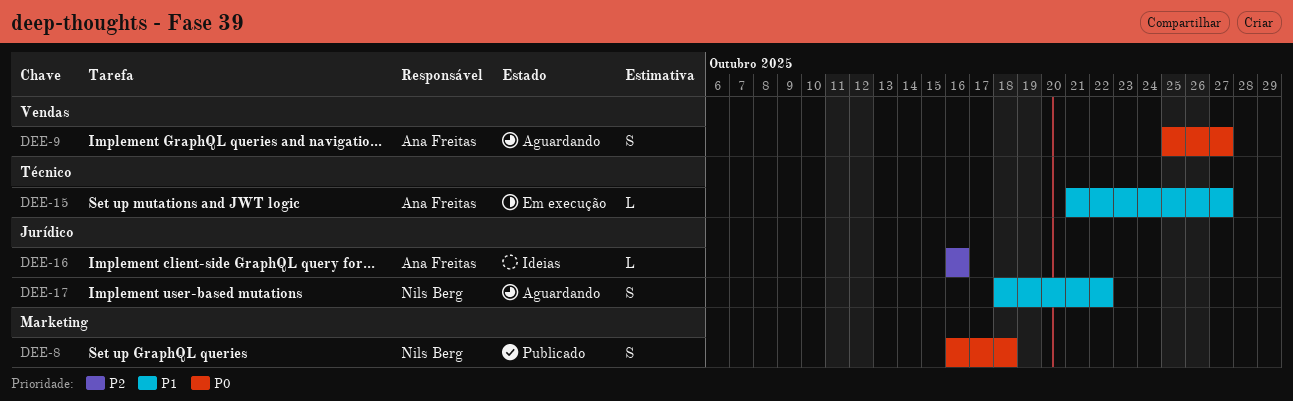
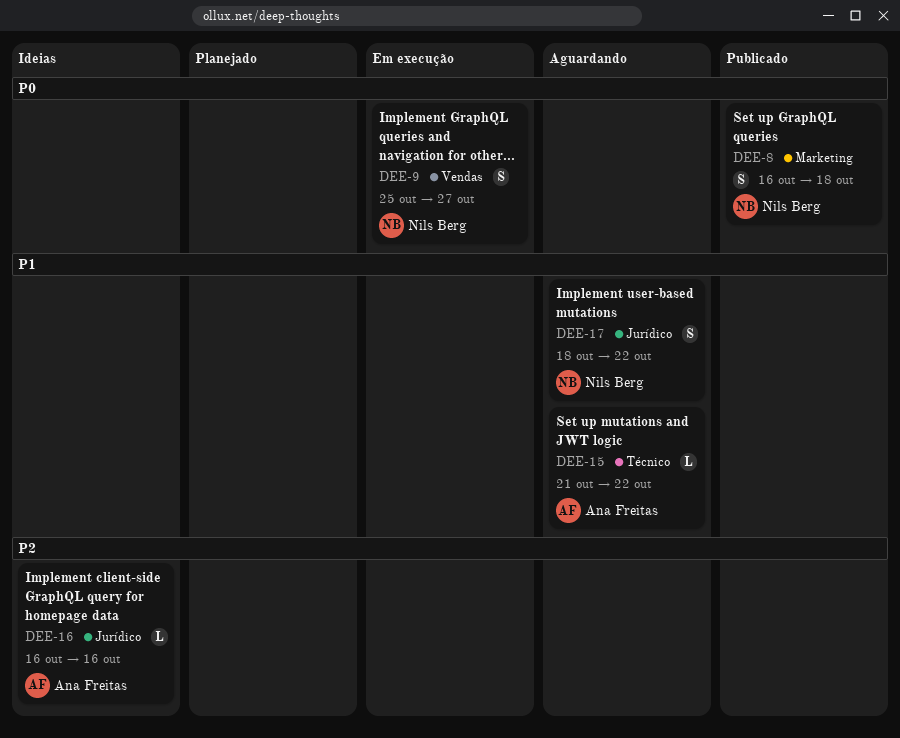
DEE-9, status: Aguardando -> Em execução
DEE-9, owner: Ana Freitas -> Nils Berg
DEE-15, status: Em execução -> Aguardando
DEE-15, due: Oct 27 -> Oct 22

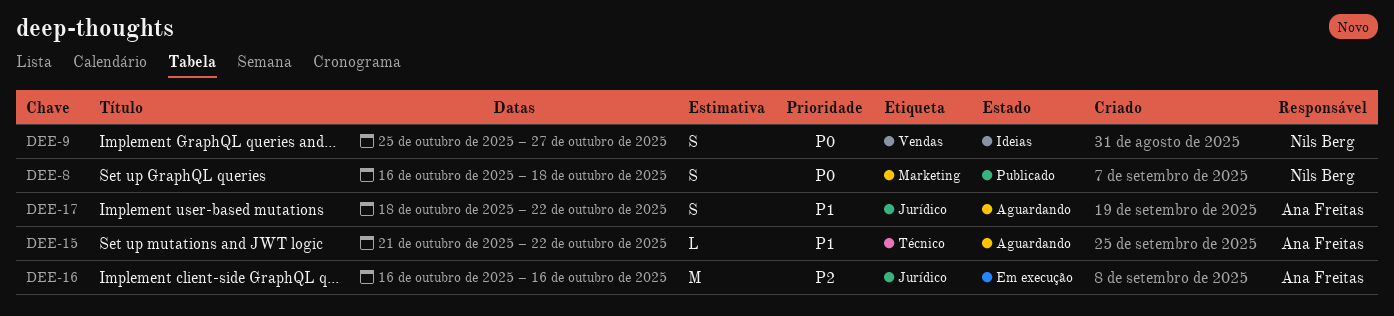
DEE-9, status: Em execução -> Ideias
DEE-16, status: Ideias -> Em execução
DEE-16, estimate: L -> M
DEE-17, owner: Nils Berg -> Ana Freitas

